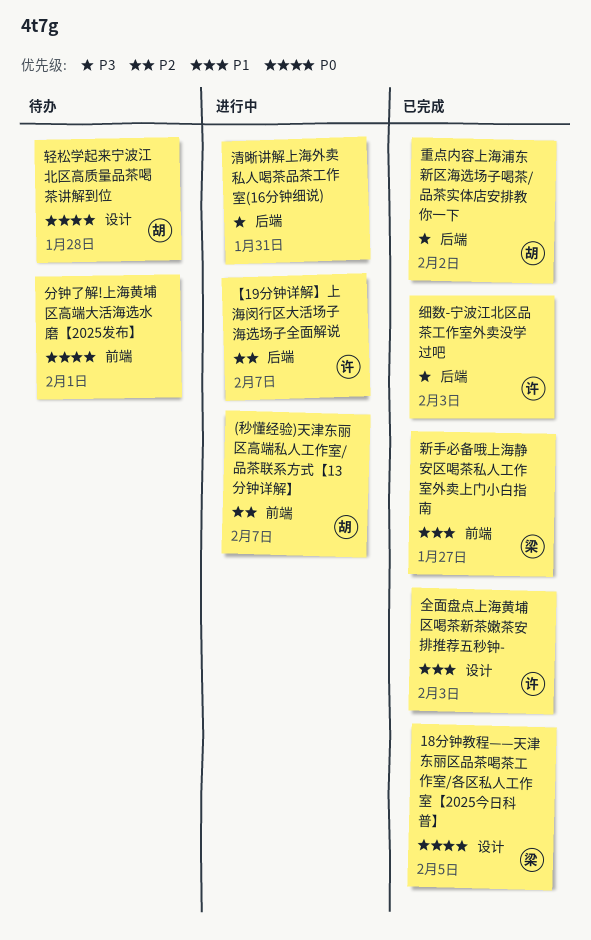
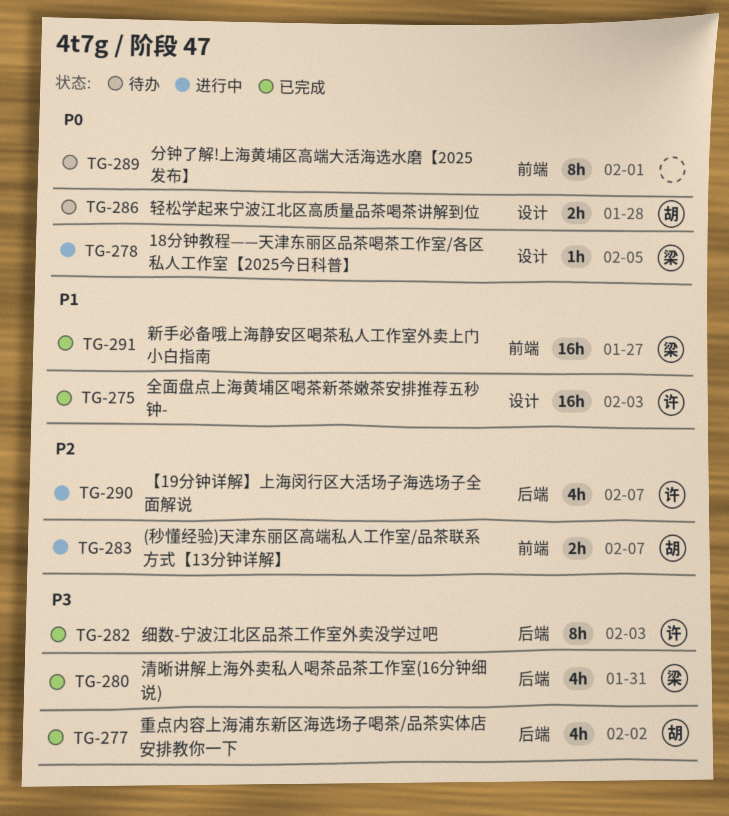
18分钟教程——天津东丽区品茶喝茶工作室/各区私人工作室【2025今日科普】, status: 已完成 -> 进行中
清晰讲解上海外卖私人喝茶品茶工作室(16分钟细说), status: 进行中 -> 已完成
清晰讲解上海外卖私人喝茶品茶工作室(16分钟细说), owner: none -> 梁

